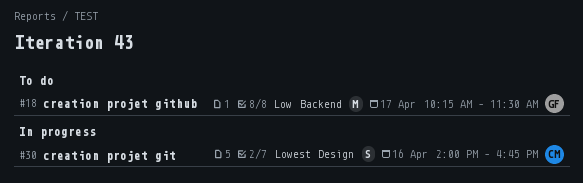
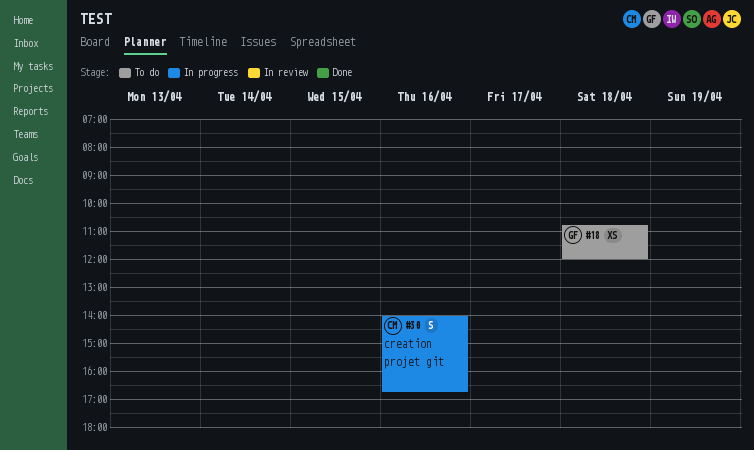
#18, estimate: M -> XS
#18, day: Apr 17 -> Apr 18
#18, begins: 10:15 -> 10:45
#18, ends: 11:30 -> 12:00

